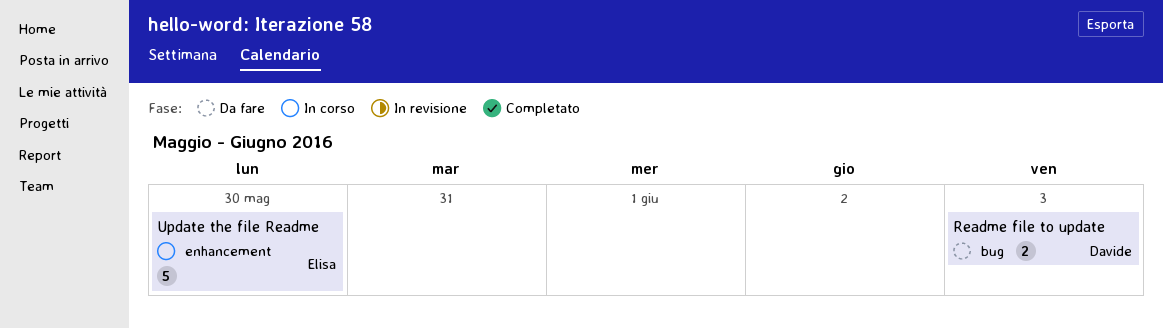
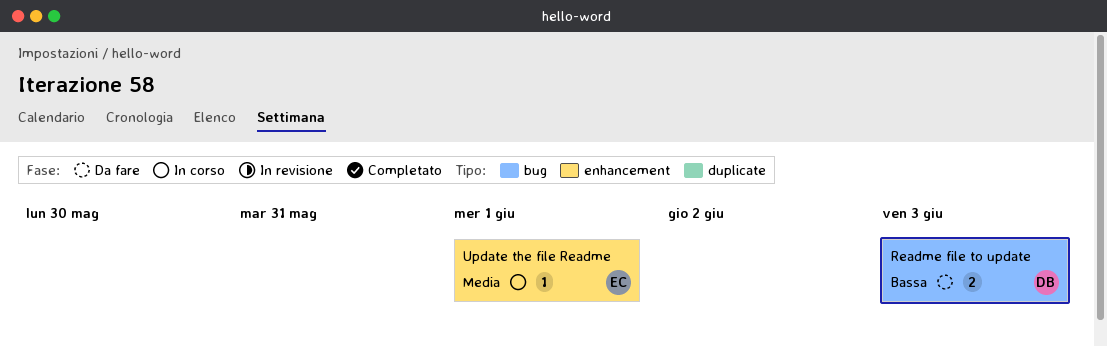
Update the file Readme, estimate: 5 -> 1
Update the file Readme, due: May 30 -> Jun 1

